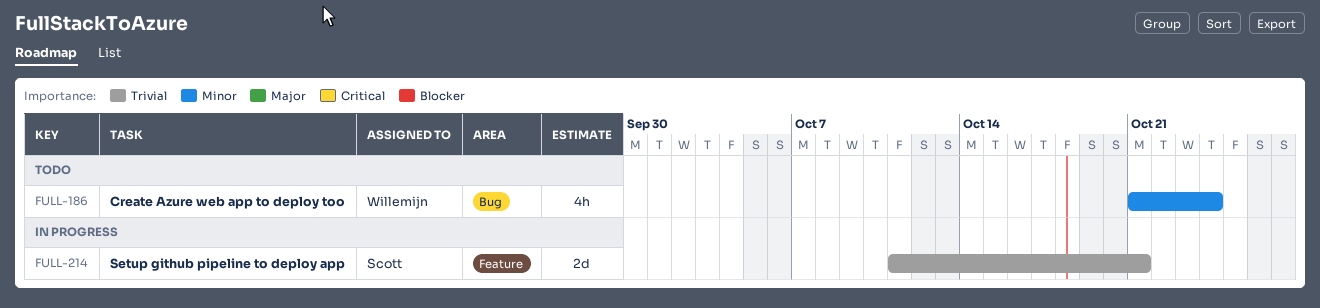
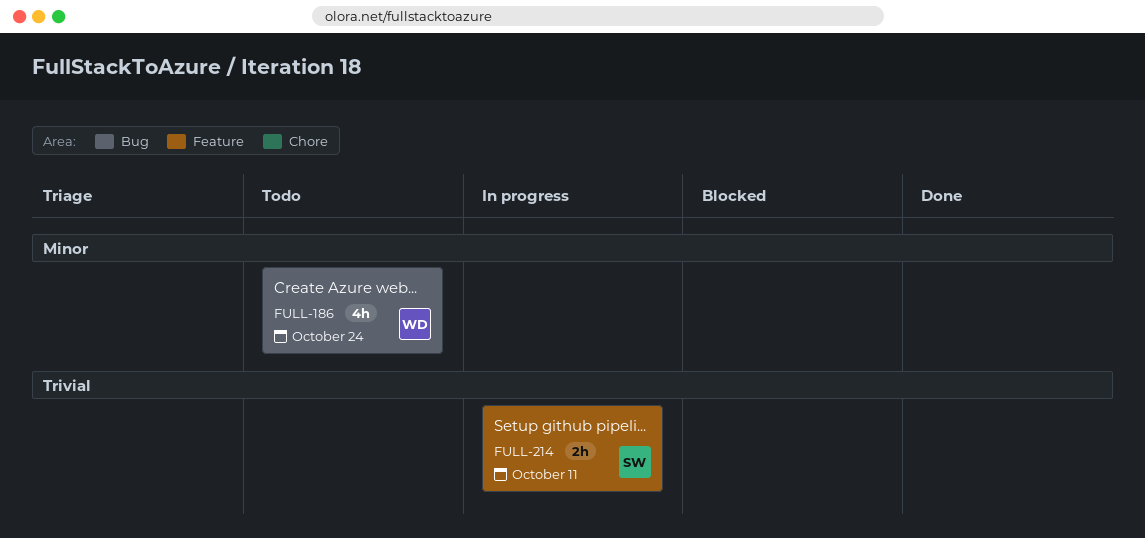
FULL-214, estimate: 2d -> 2h
FULL-214, due: Oct 21 -> Oct 11

